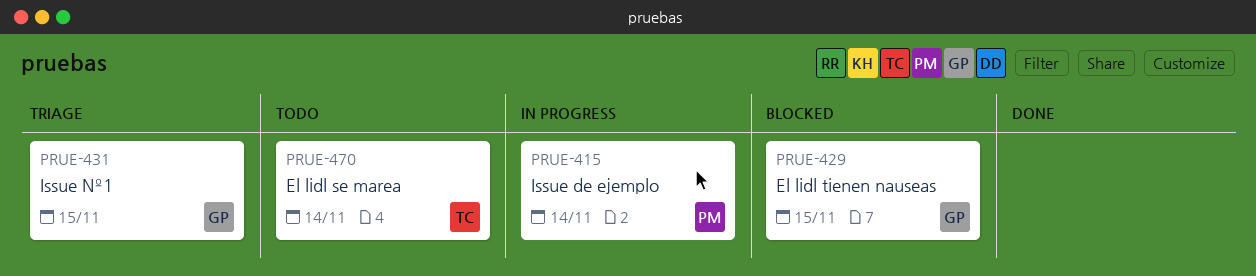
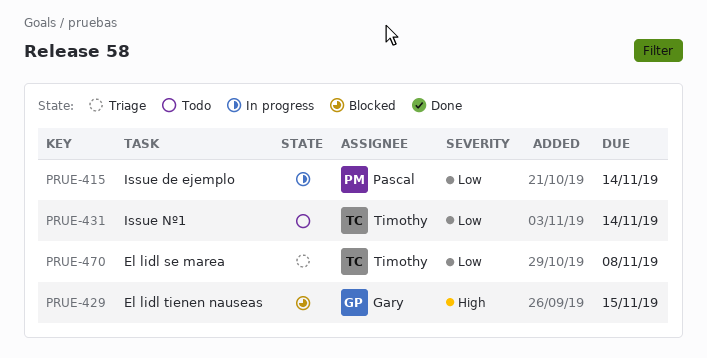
PRUE-431, status: Triage -> Todo
PRUE-431, owner: Gary -> Timothy
PRUE-431, due: Nov 15 -> Nov 14
PRUE-470, status: Todo -> Triage
PRUE-470, due: Nov 14 -> Nov 8

